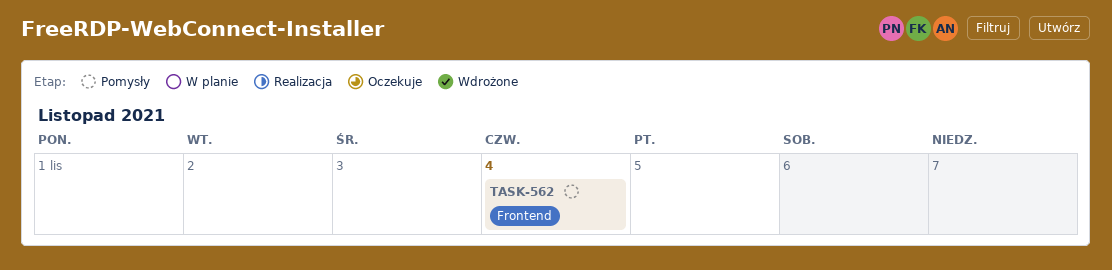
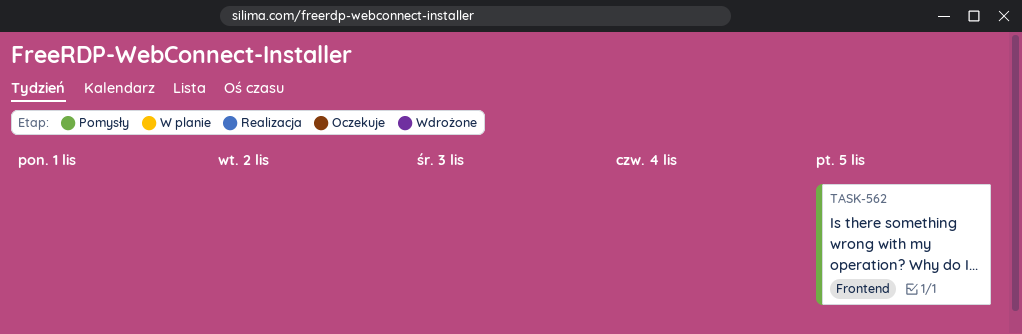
TASK-562, due: Nov 4 -> Nov 5

